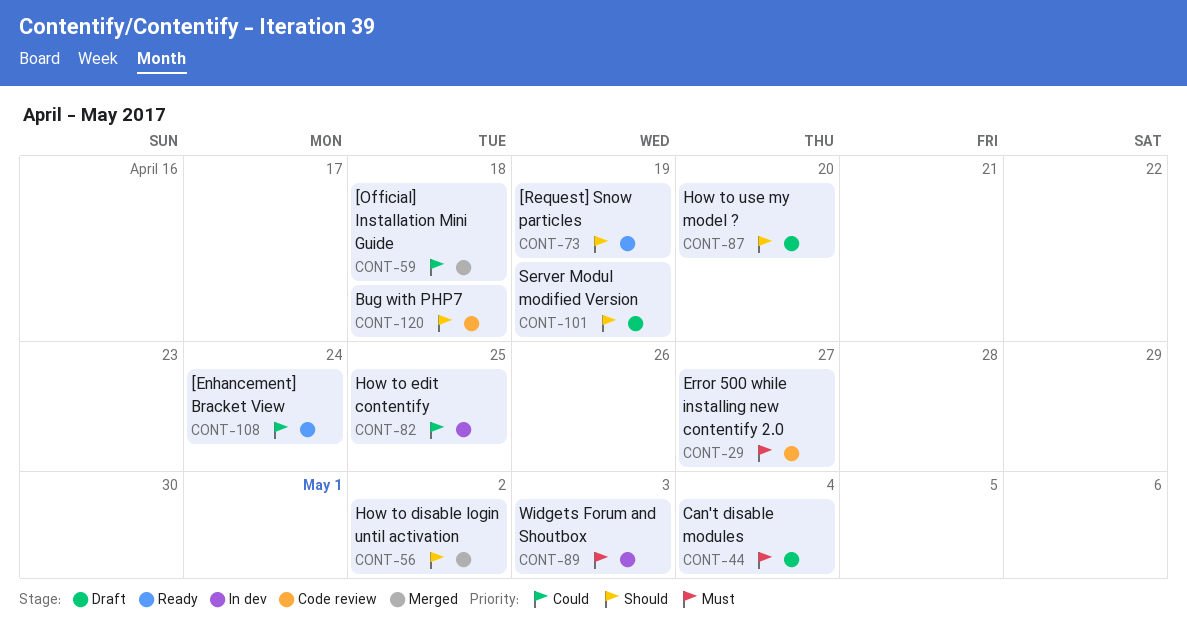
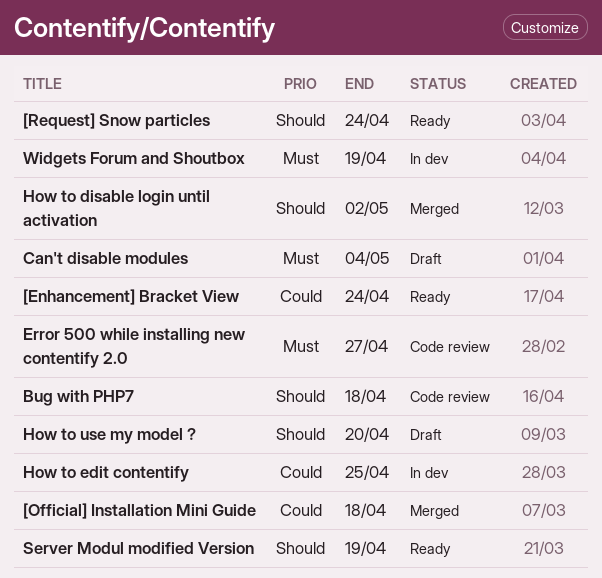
[Request] Snow particles, due: Apr 19 -> Apr 24
Server Modul modified Version, status: Draft -> Ready
Widgets Forum and Shoutbox, due: May 3 -> Apr 19

